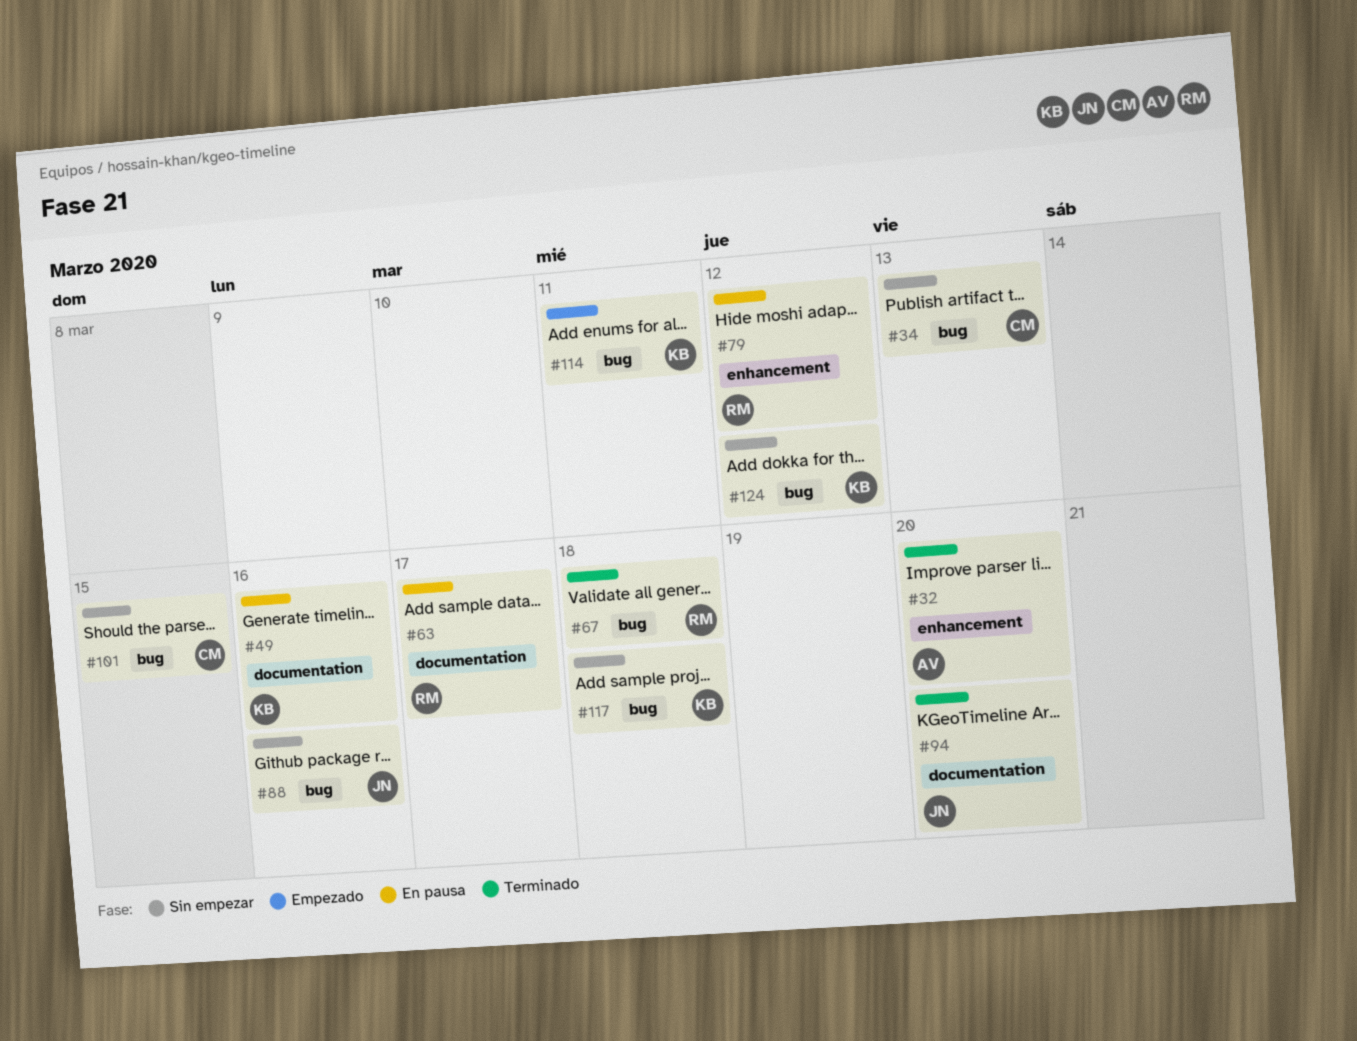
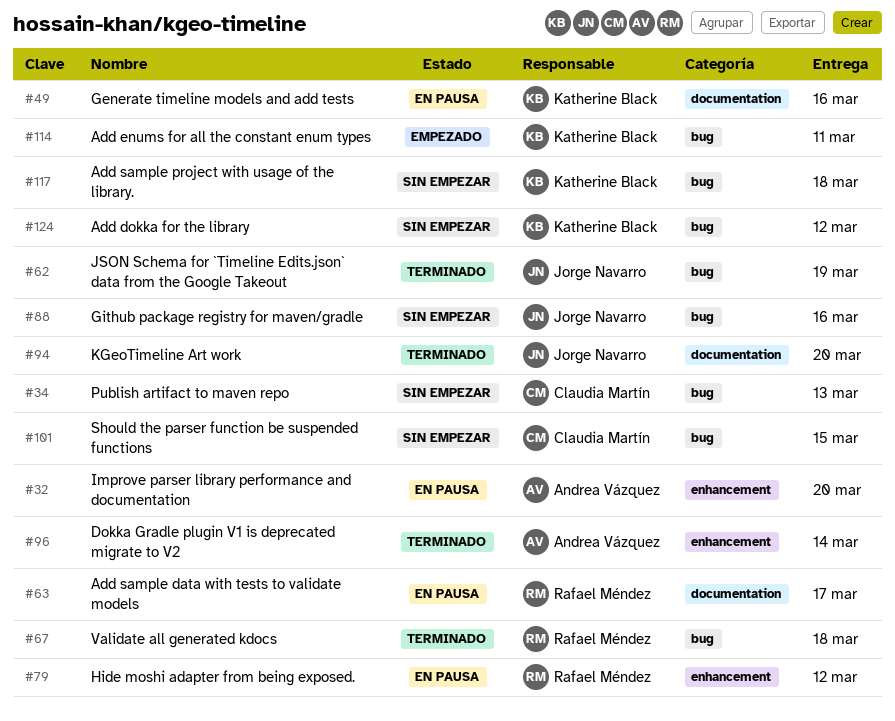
#32, status: Terminado -> En pausa
#62: none -> present
#96: none -> present

